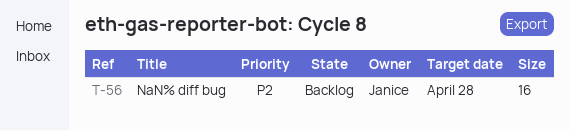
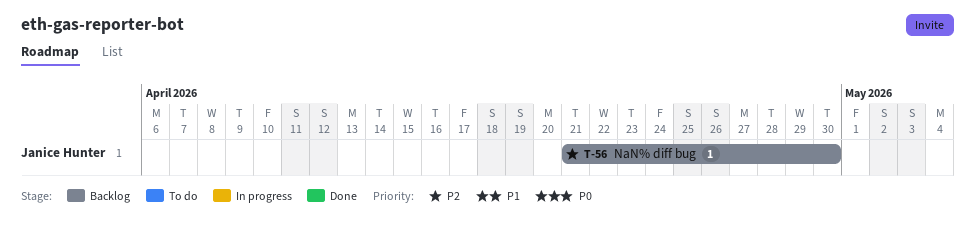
T-56, estimate: 16 -> 1
T-56, due: Apr 28 -> Apr 30

